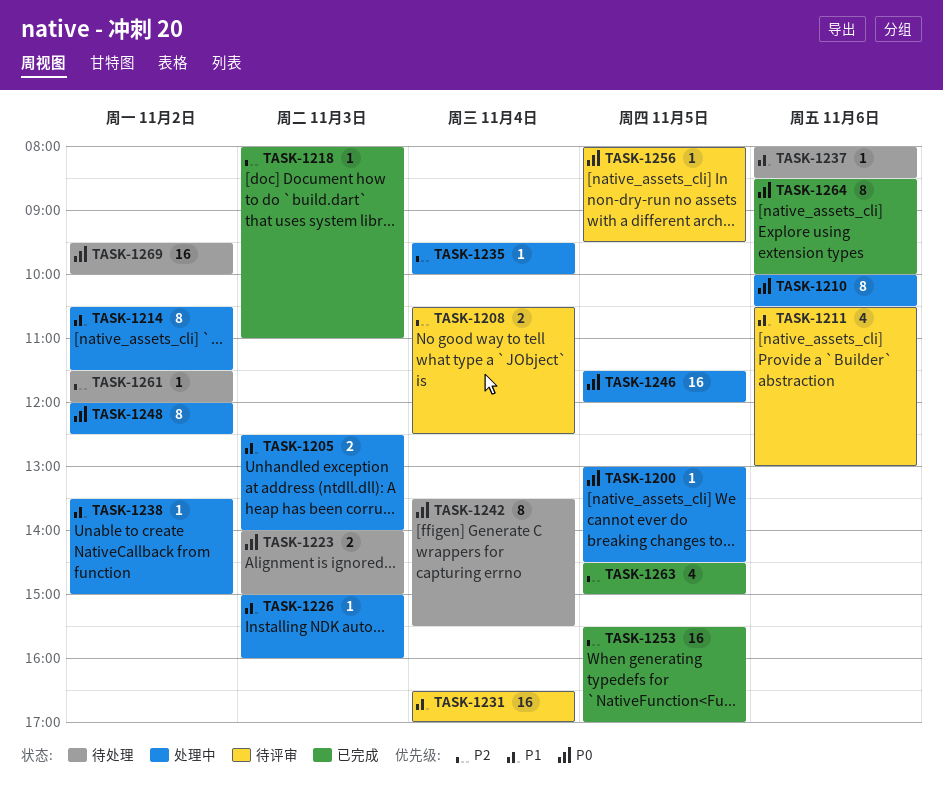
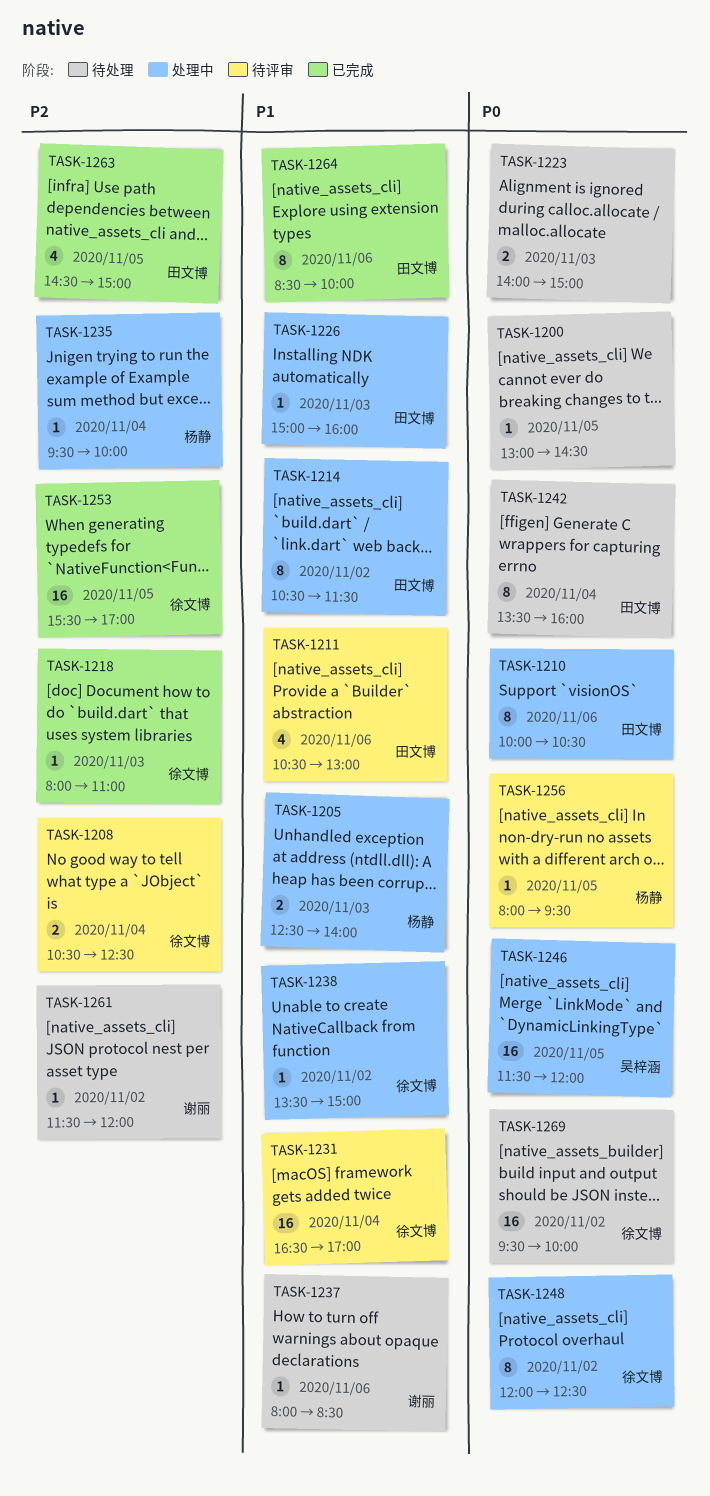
TASK-1200, status: 处理中 -> 待处理
TASK-1242, ends: 15:30 -> 16:00
TASK-1264, priority: P0 -> P1

